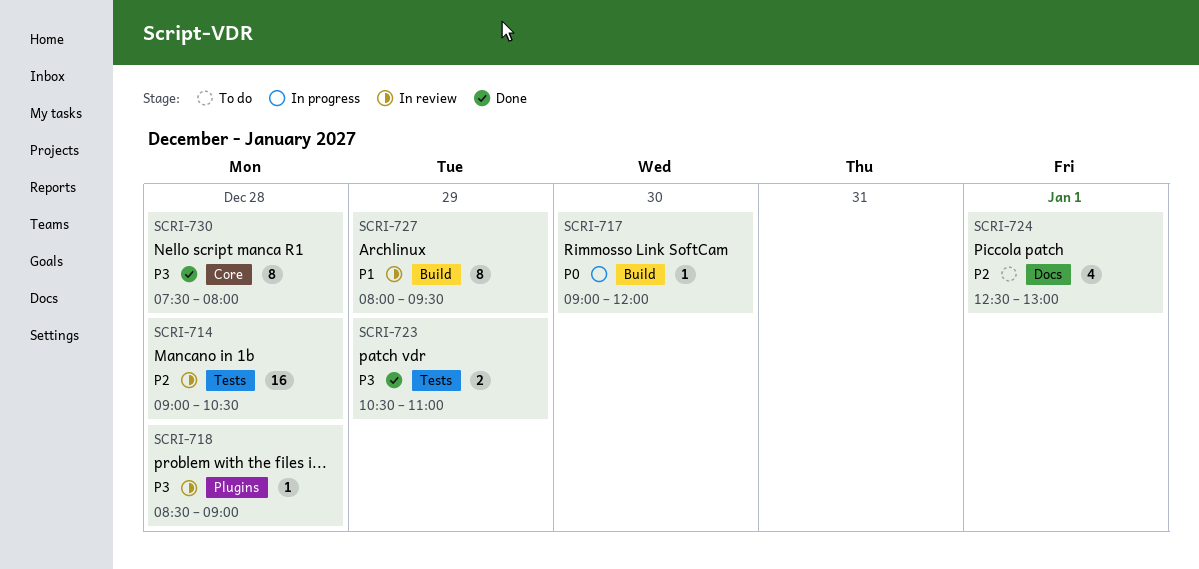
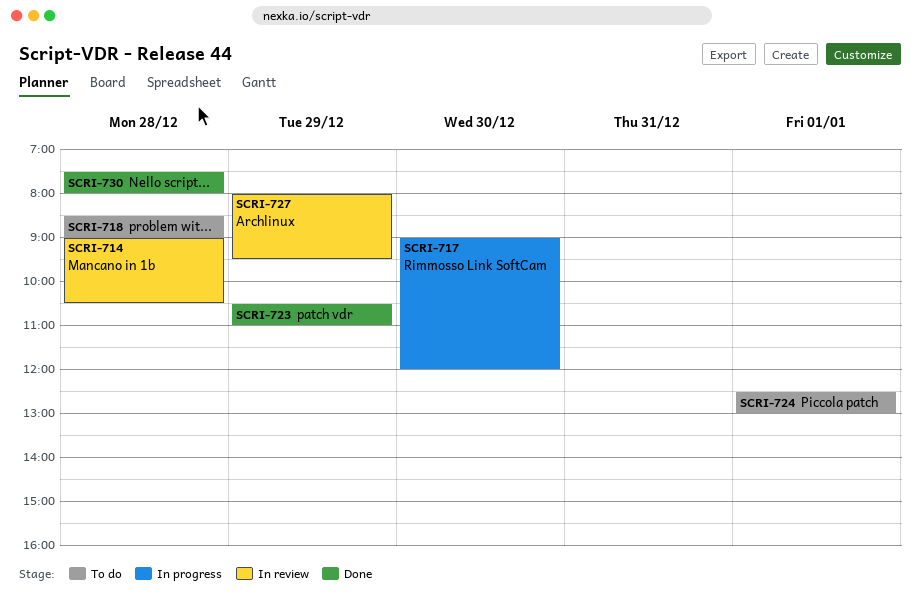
SCRI-718, status: In review -> To do

